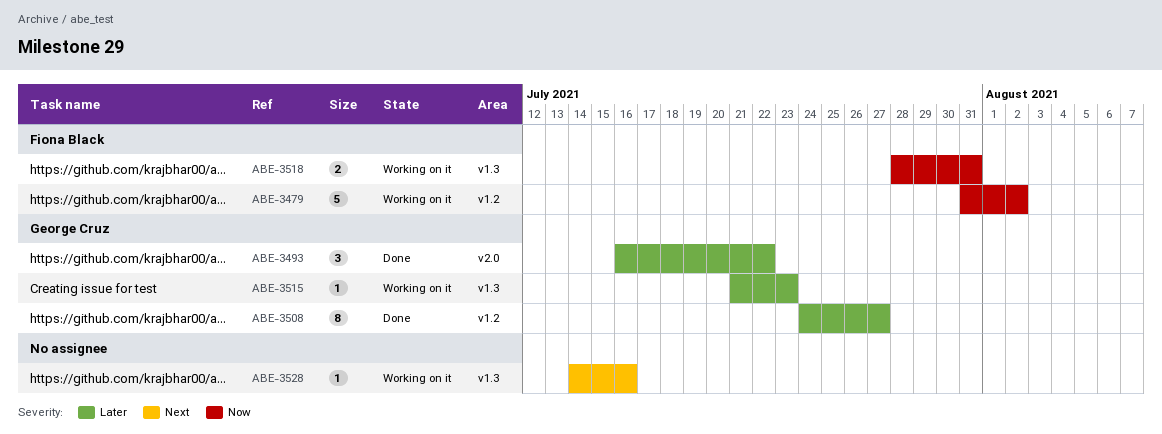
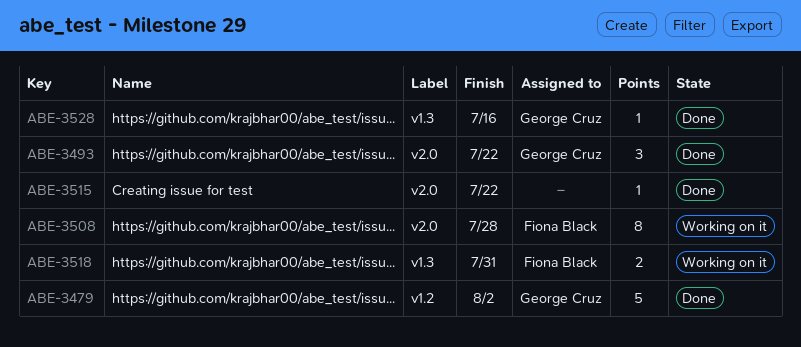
ABE-3479, status: Working on it -> Done
ABE-3479, owner: Fiona Black -> George Cruz
ABE-3508, status: Done -> Working on it
ABE-3508, owner: George Cruz -> Fiona Black
ABE-3508, label: v1.2 -> v2.0
ABE-3508, due: Jul 27 -> Jul 28
ABE-3515, status: Working on it -> Done
ABE-3515, owner: George Cruz -> none
ABE-3515, label: v1.3 -> v2.0
ABE-3515, due: Jul 23 -> Jul 22
ABE-3528, status: Working on it -> Done
ABE-3528, owner: none -> George Cruz

